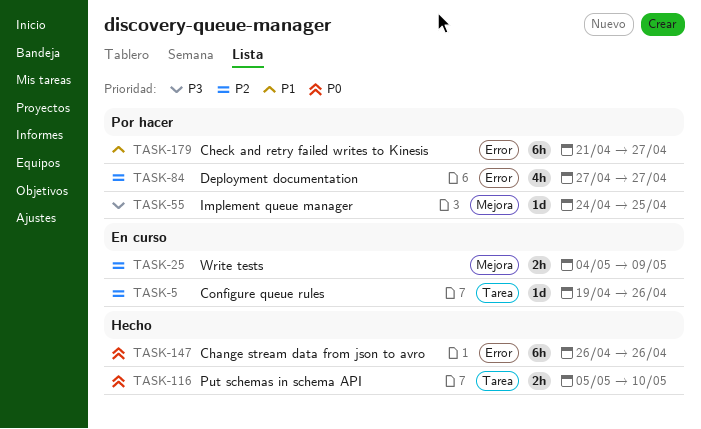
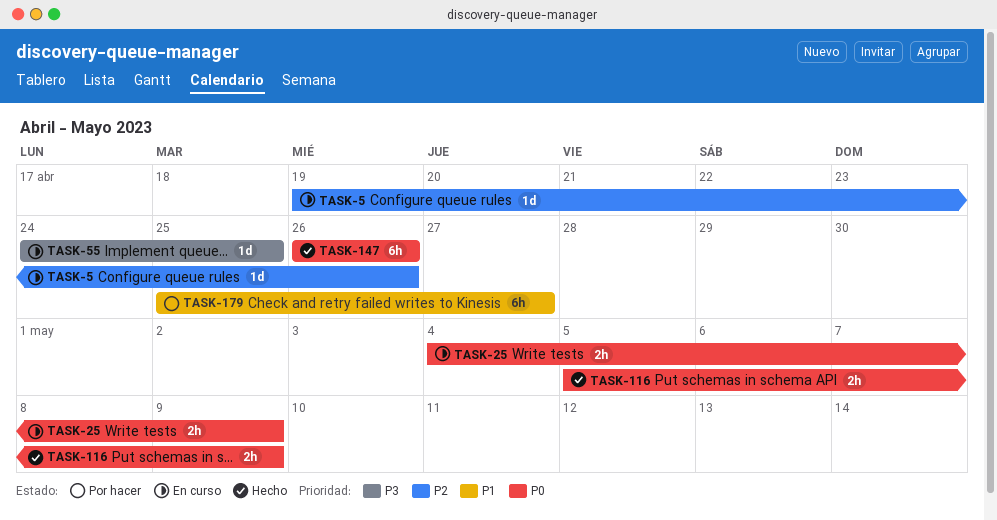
TASK-25, priority: P2 -> P0
TASK-55, status: Por hacer -> En curso
TASK-84: present -> none
TASK-116, due: May 10 -> May 9
TASK-179, start: Apr 21 -> Apr 25

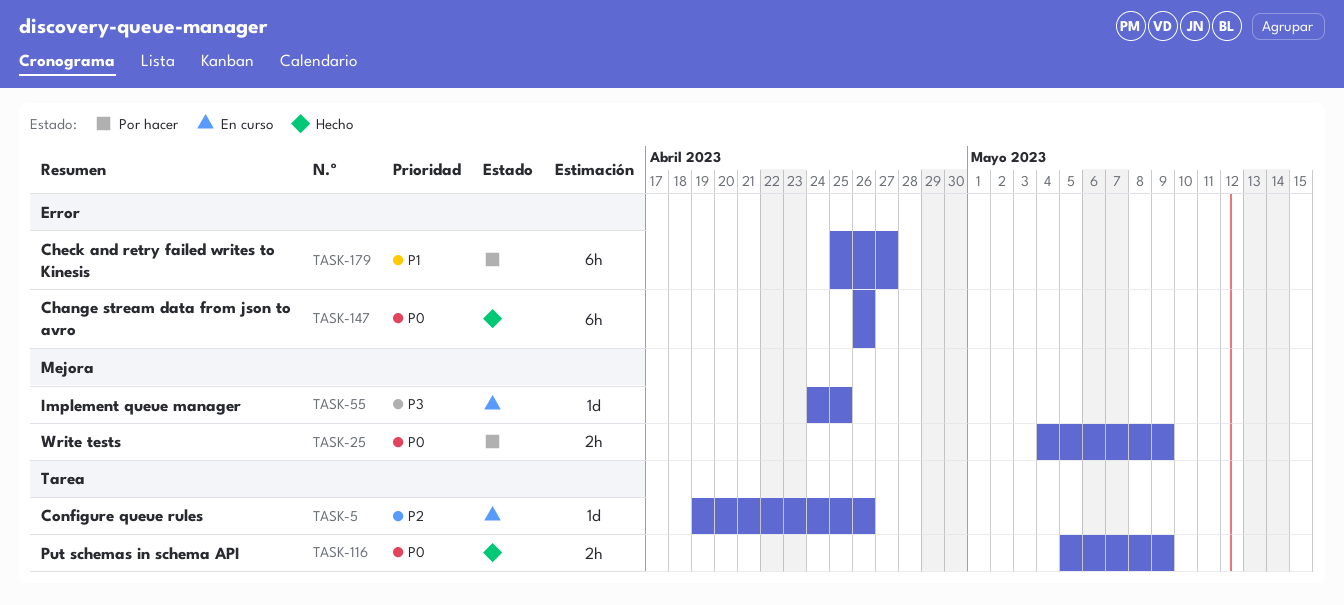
TASK-25, status: En curso -> Por hacer

